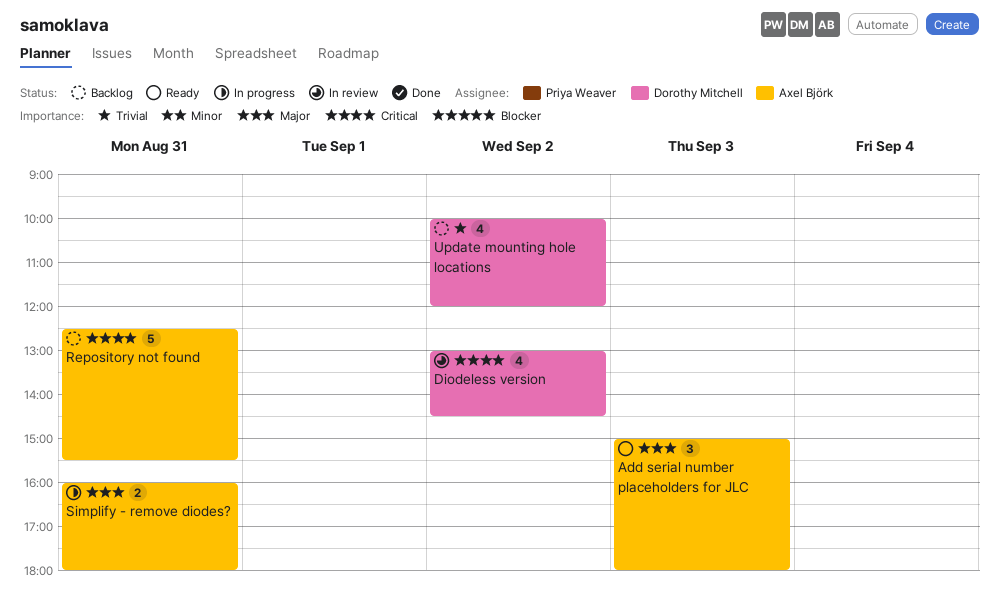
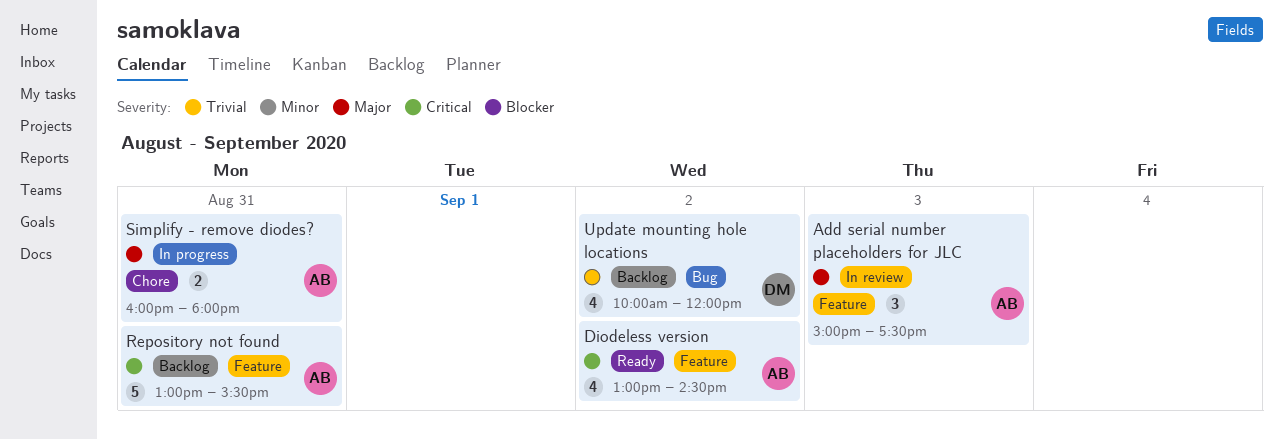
Add serial number placeholders for JLC, status: Ready -> In review
Add serial number placeholders for JLC, ends: 18:00 -> 17:30
Diodeless version, status: In review -> Ready
Diodeless version, owner: Dorothy Mitchell -> Axel Björk
Repository not found, begins: 12:30 -> 13:00

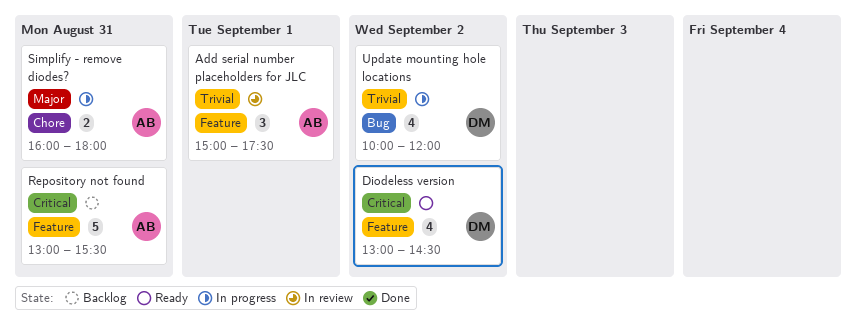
Add serial number placeholders for JLC, priority: Major -> Trivial
Add serial number placeholders for JLC, day: Sep 3 -> Sep 1
Diodeless version, owner: AB -> DM
Update mounting hole locations, status: Backlog -> In progress

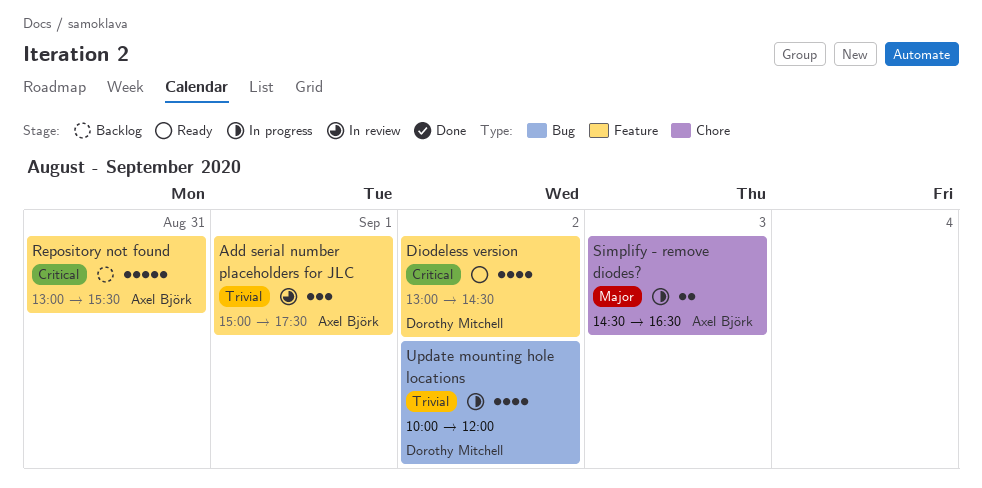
Simplify - remove diodes?, day: Aug 31 -> Sep 3
Simplify - remove diodes?, begins: 16:00 -> 14:30
Simplify - remove diodes?, ends: 18:00 -> 16:30

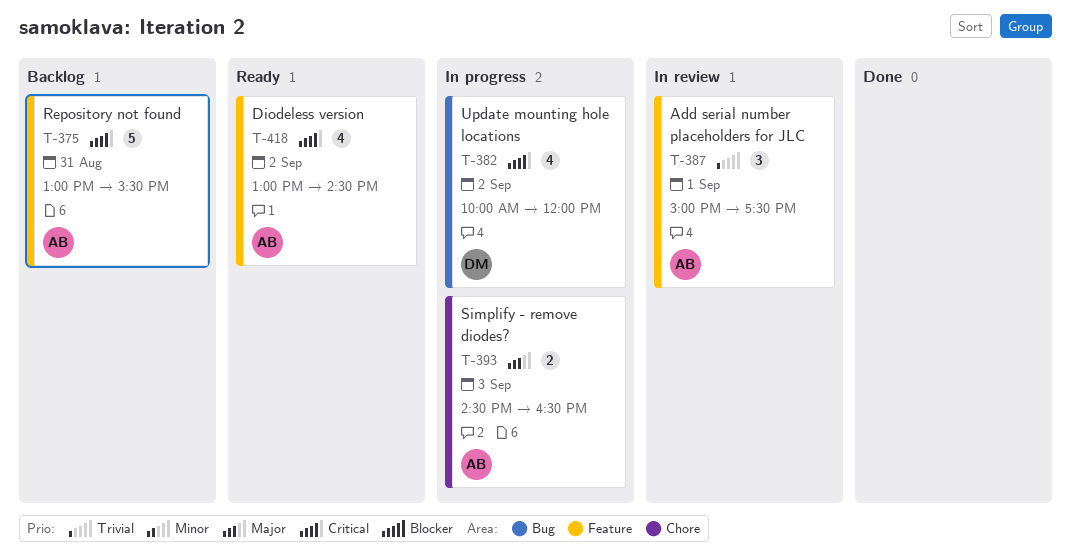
Diodeless version, owner: Dorothy Mitchell -> Axel Björk
Update mounting hole locations, priority: Trivial -> Critical

